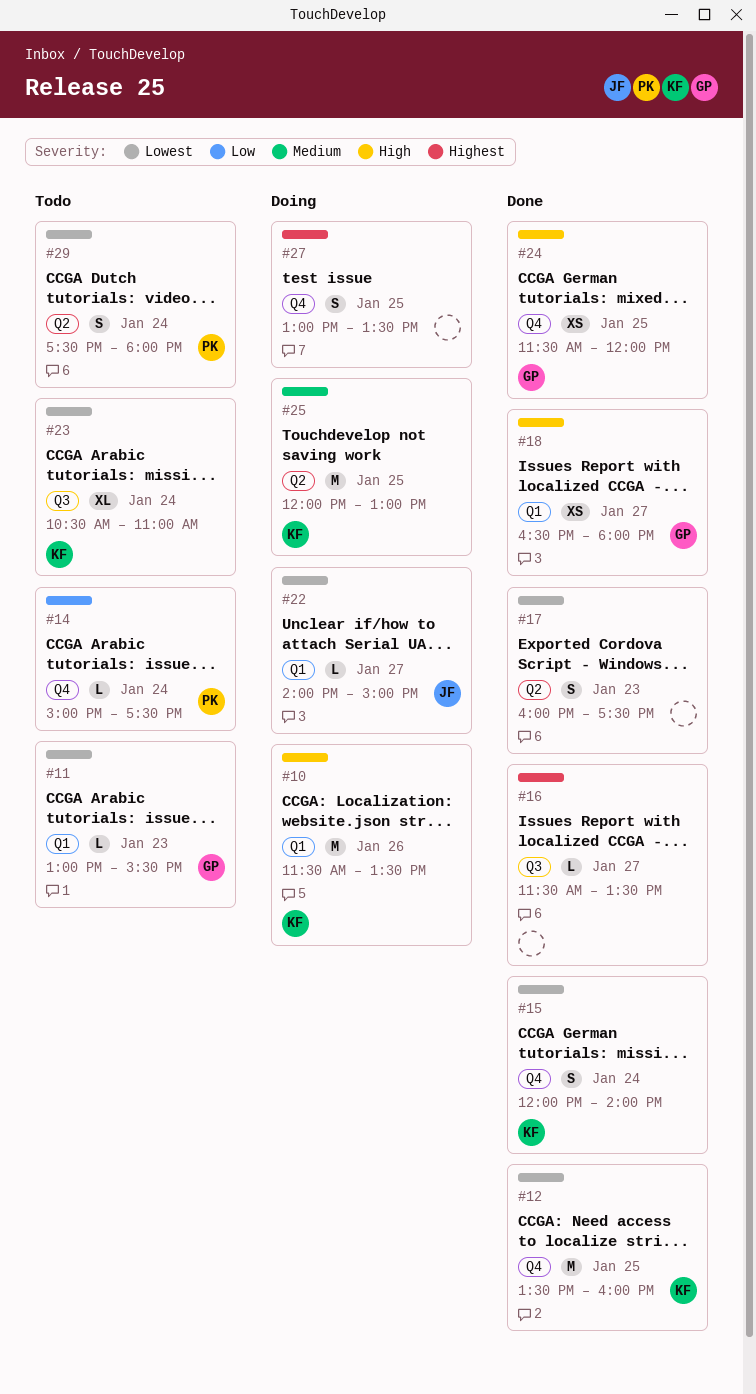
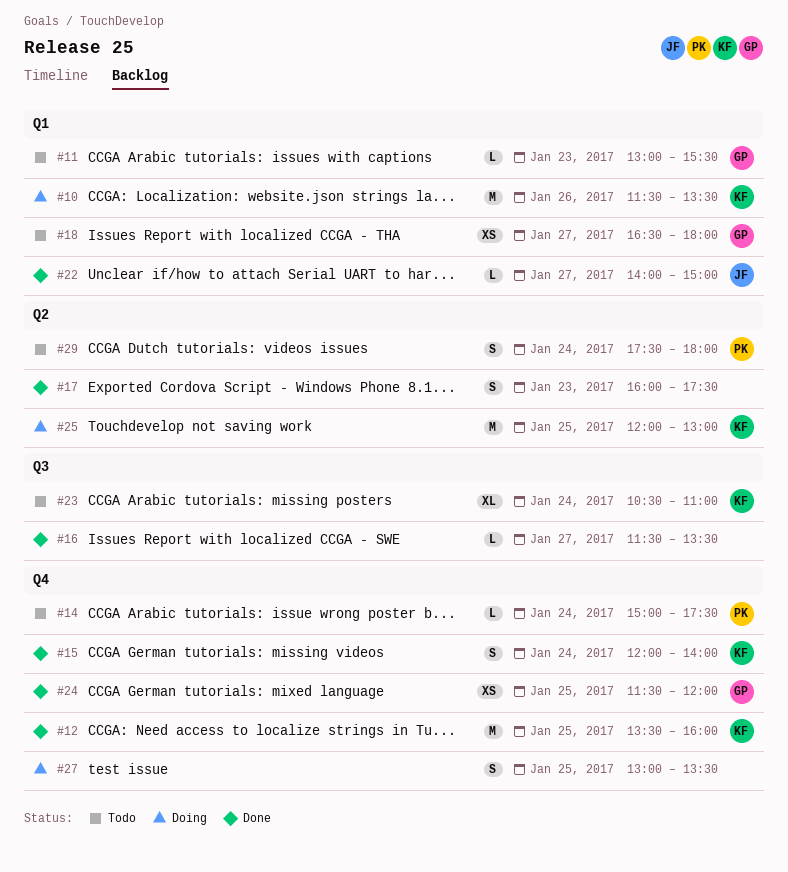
#18, status: Done -> Todo
#22, status: Doing -> Done

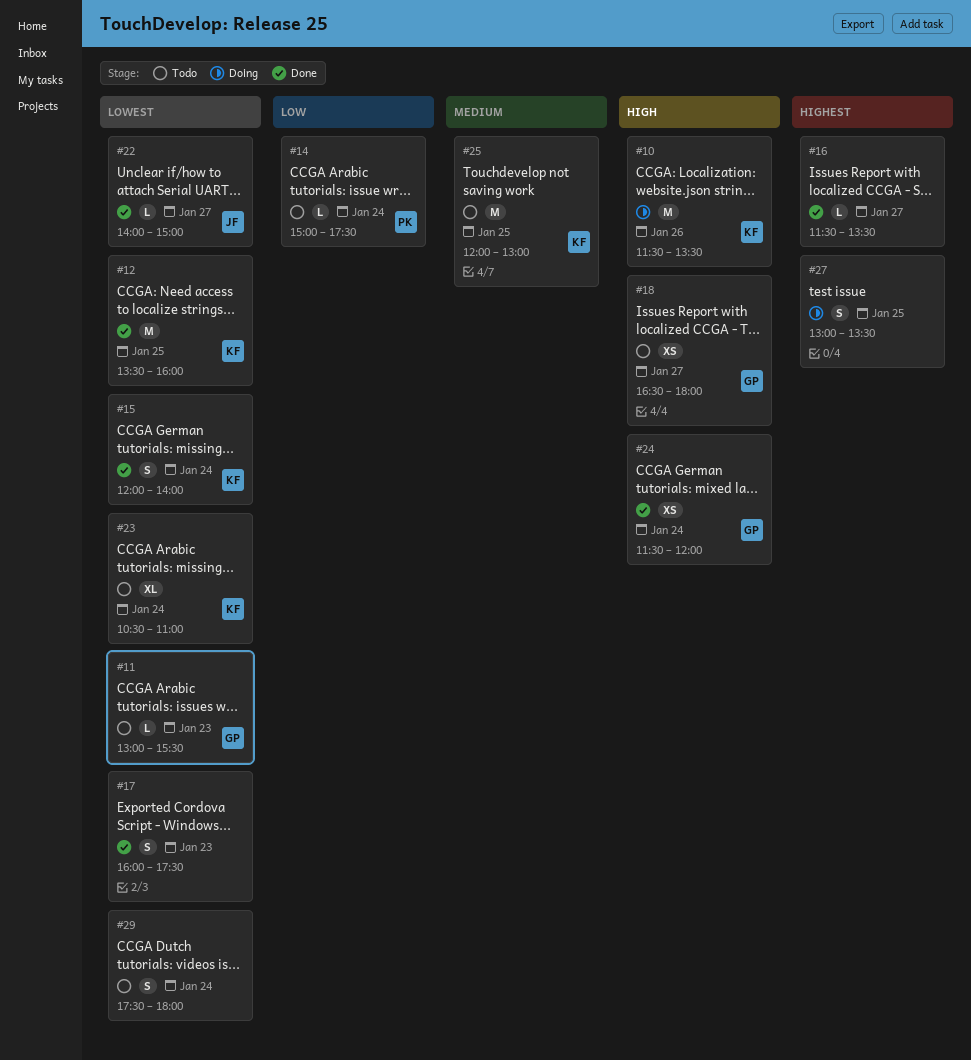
#24, day: Jan 25 -> Jan 24
#25, status: Doing -> Todo
#29, owner: PK -> none

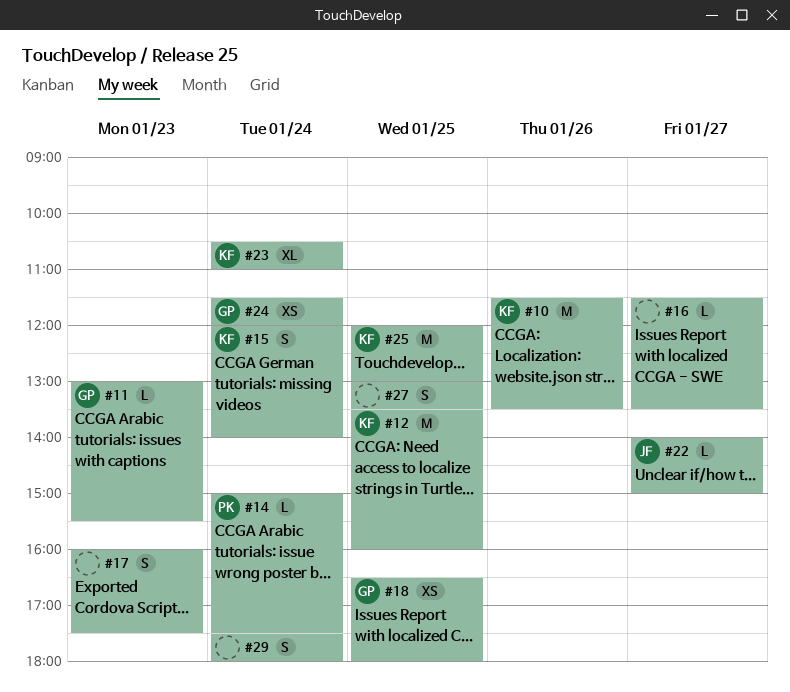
#18, day: Jan 27 -> Jan 25

